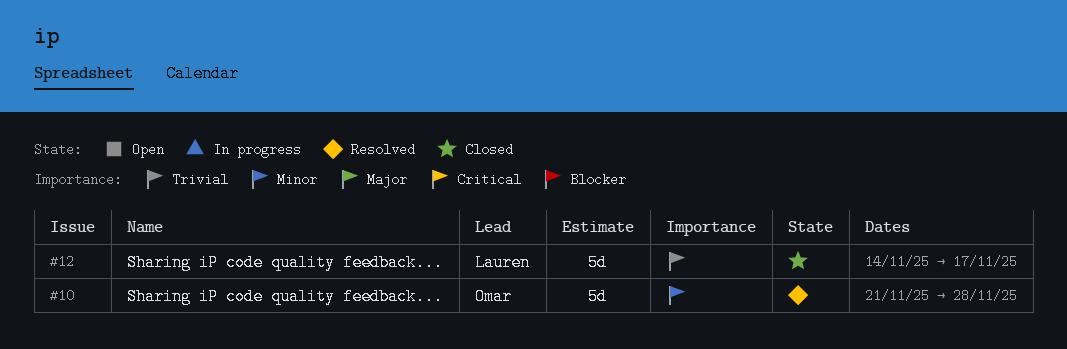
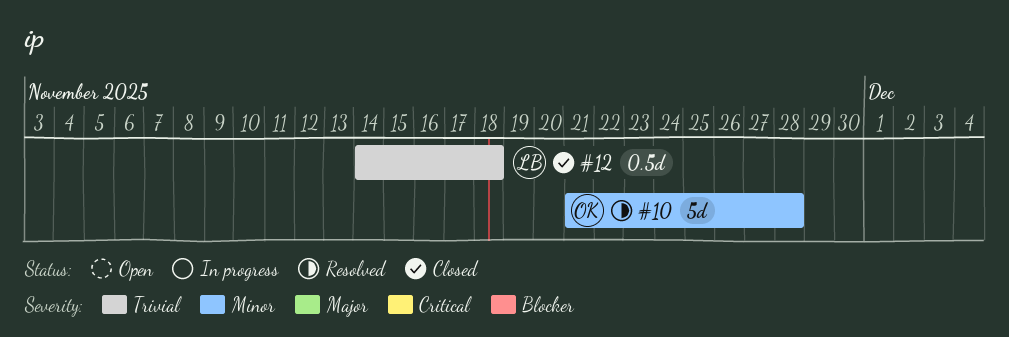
#12, estimate: 5d -> 0.5d
#12, due: Nov 17 -> Nov 18

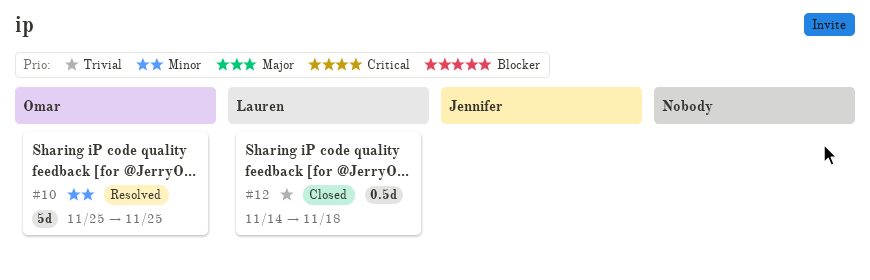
#10, start: Nov 21 -> Nov 25
#10, due: Nov 28 -> Nov 25

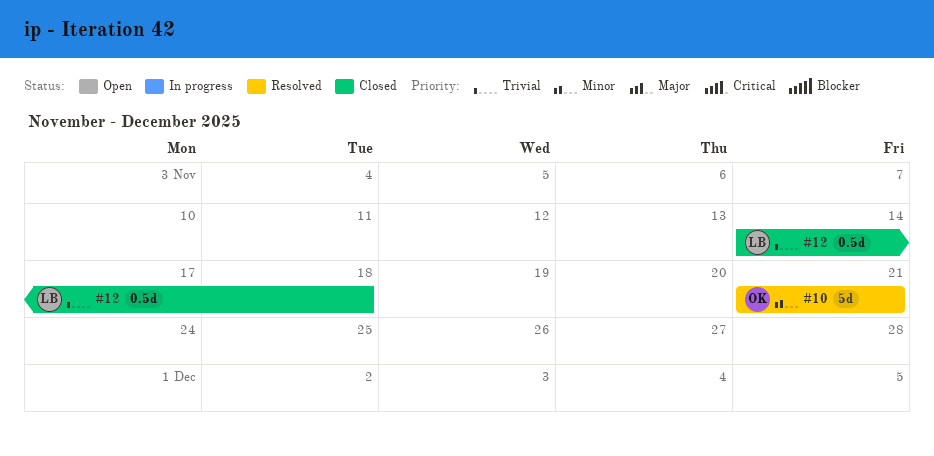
#10, start: Nov 25 -> Nov 21
#10, due: Nov 25 -> Nov 21

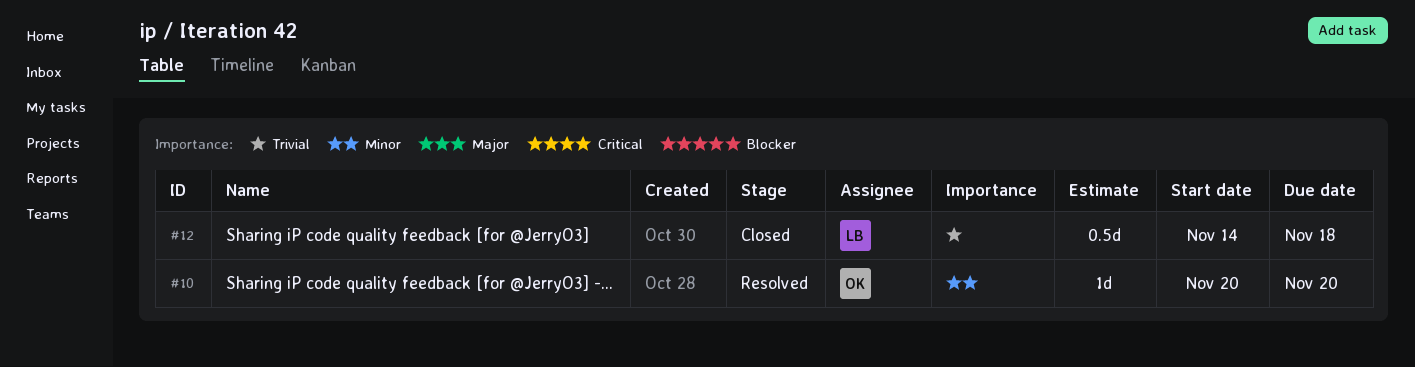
#10, estimate: 5d -> 1d
#10, start: Nov 21 -> Nov 20
#10, due: Nov 21 -> Nov 20

